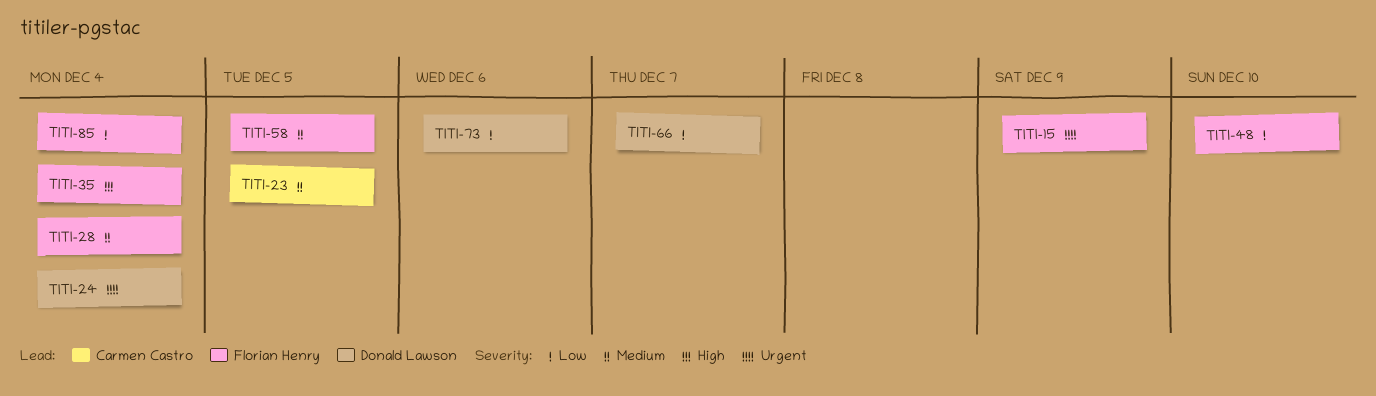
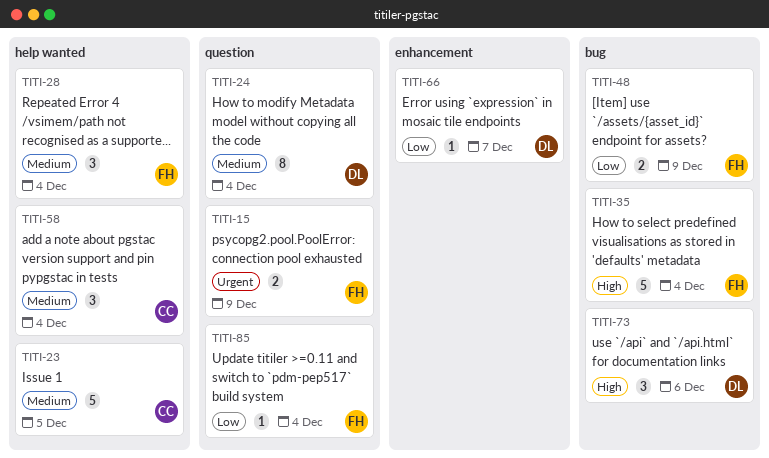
TITI-24, priority: Urgent -> Medium
TITI-48, due: Dec 10 -> Dec 9
TITI-58, owner: Florian Henry -> Carmen Castro
TITI-58, due: Dec 5 -> Dec 4
TITI-73, priority: Low -> High

